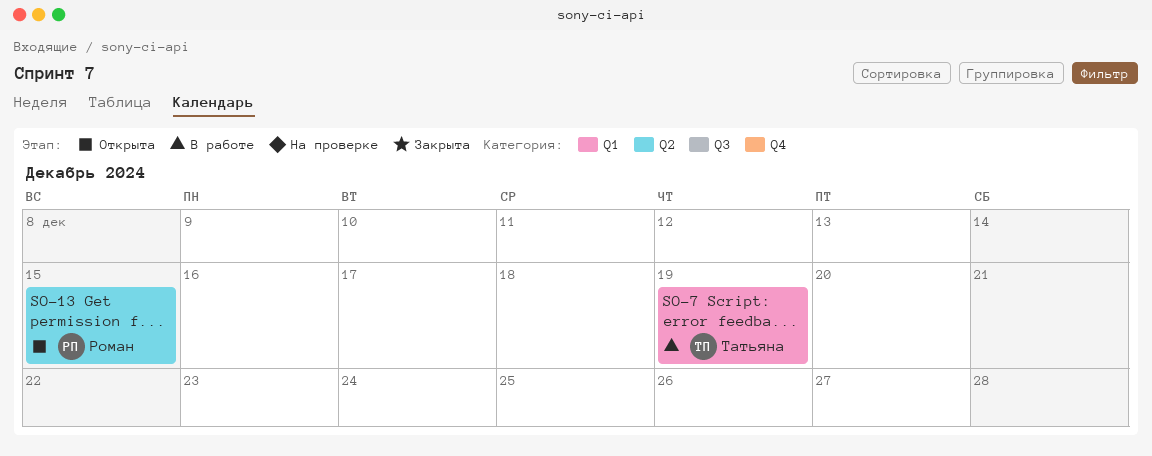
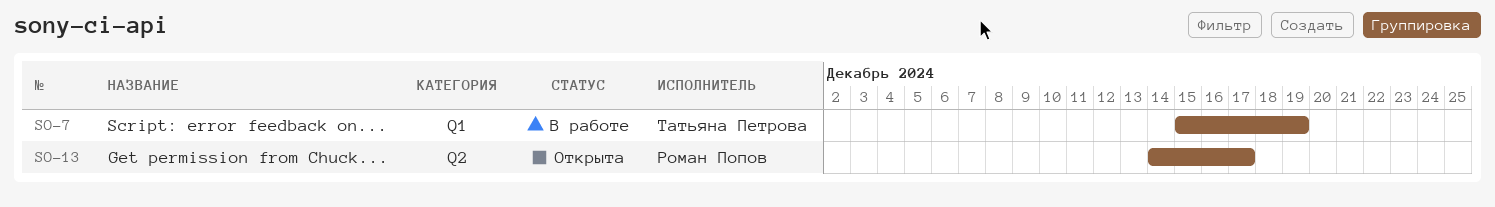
SO-13, due: Dec 15 -> Dec 17

